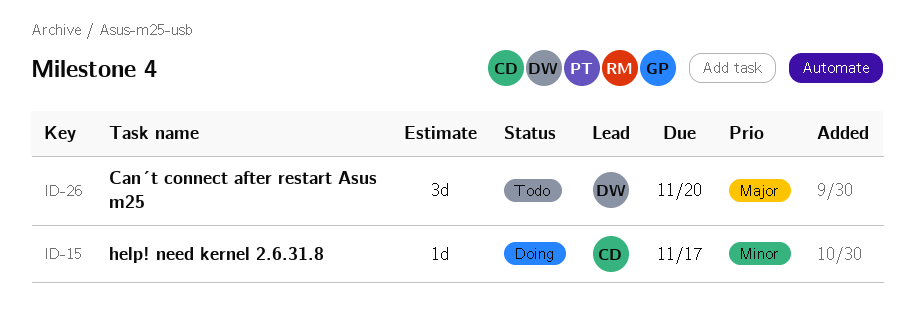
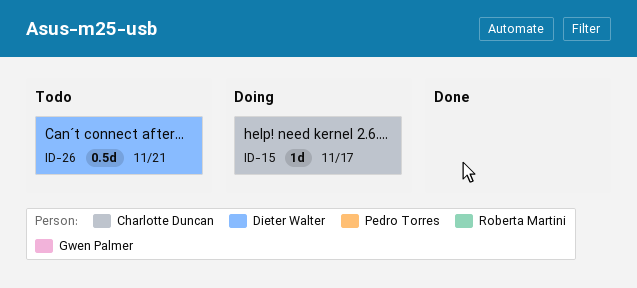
ID-26, estimate: 3d -> 0.5d
ID-26, due: Nov 20 -> Nov 21

